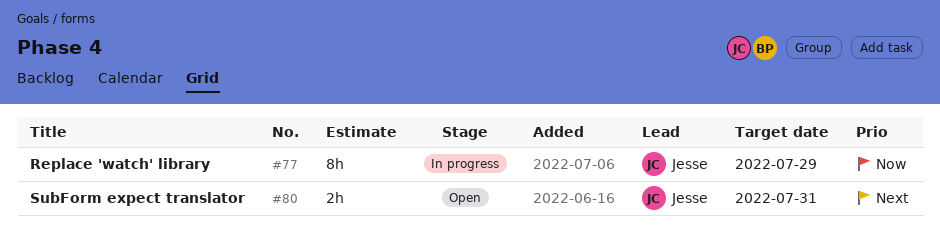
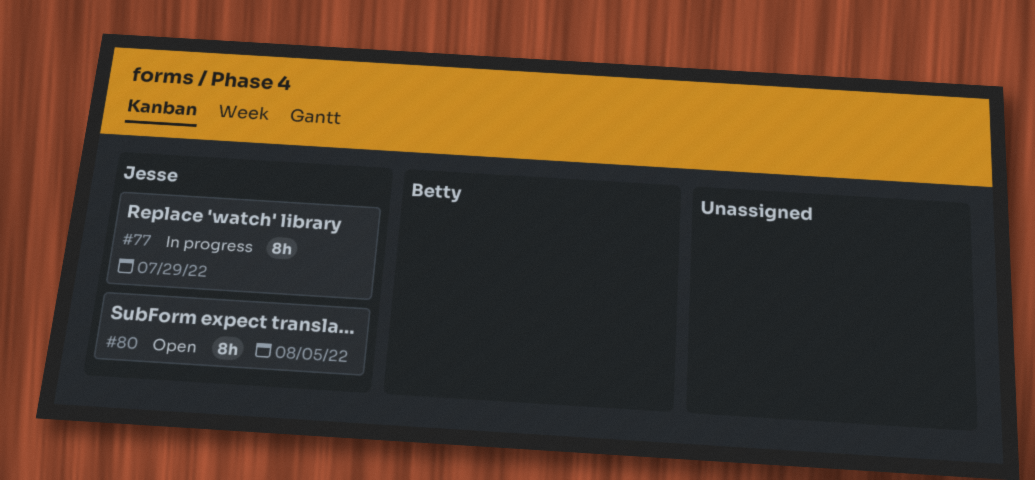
#80, estimate: 2h -> 8h
#80, due: Jul 31 -> Aug 5

